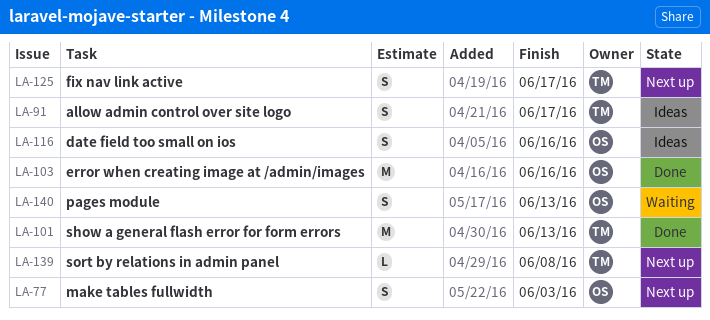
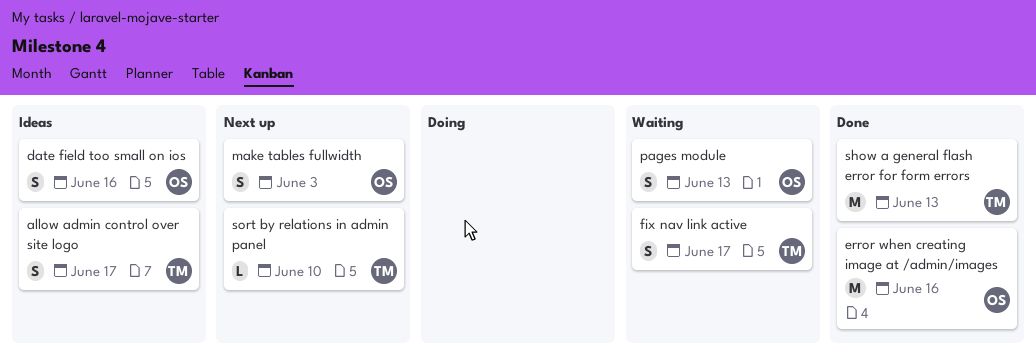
fix nav link active, status: Next up -> Waiting
sort by relations in admin panel, due: Jun 8 -> Jun 10

